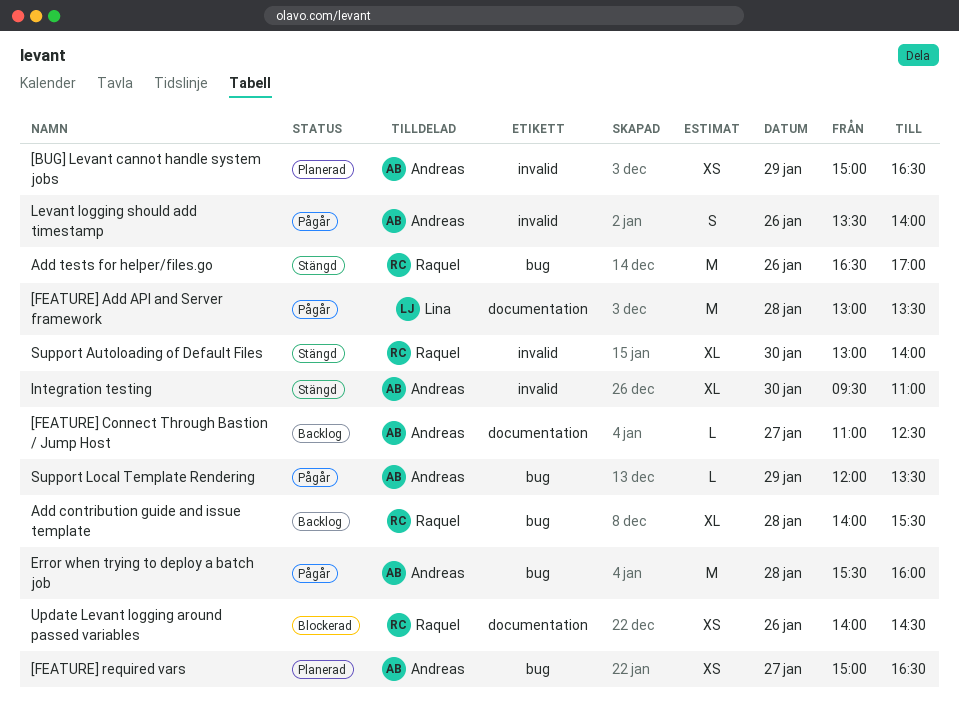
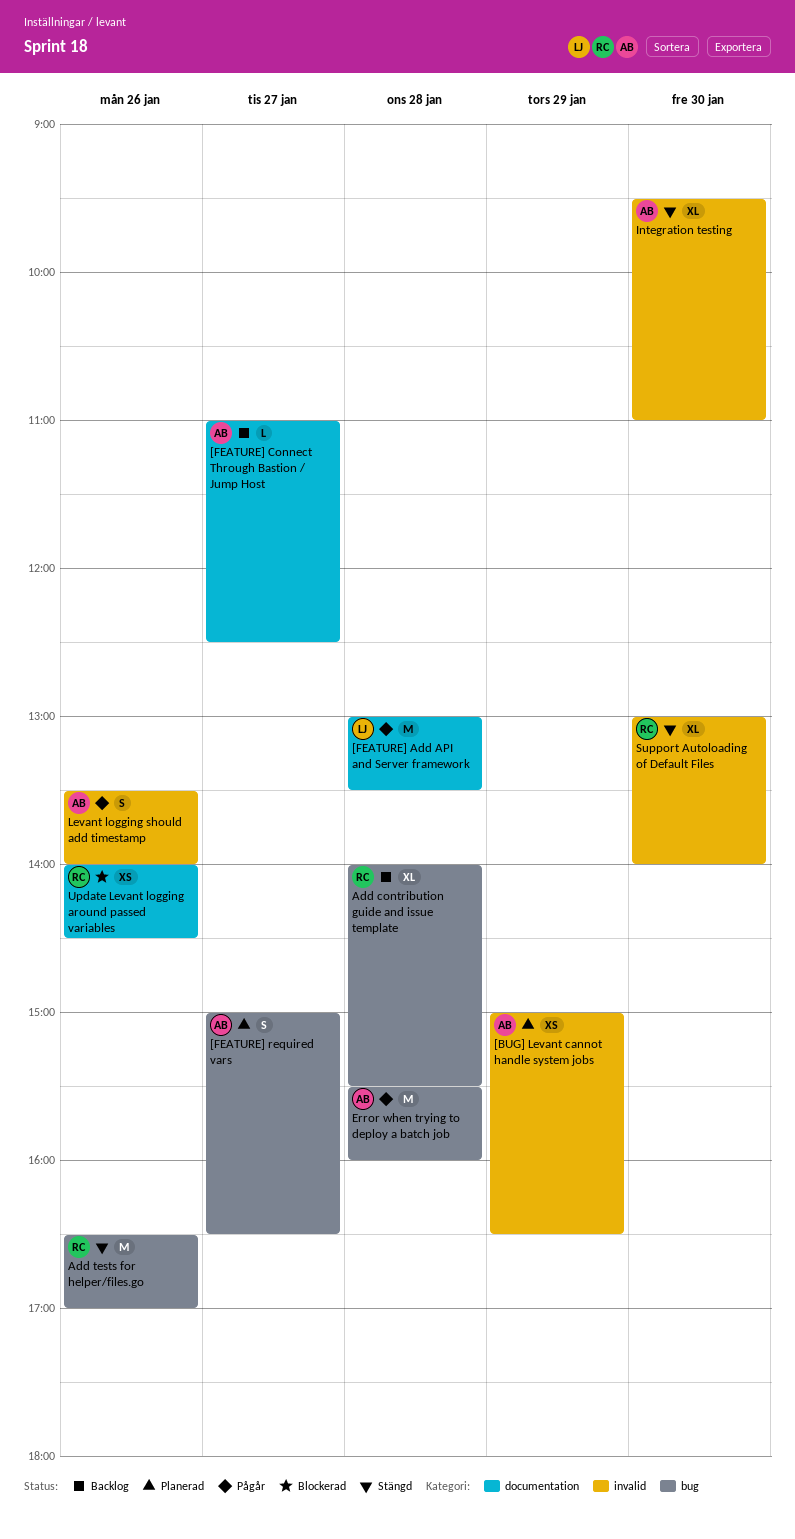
[FEATURE] required vars, estimate: XS -> S
Support Local Template Rendering: present -> none

